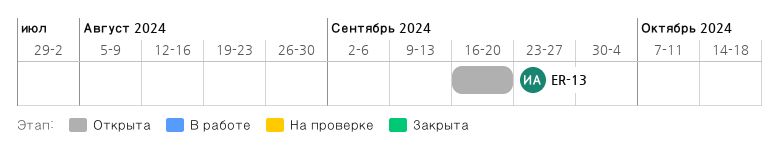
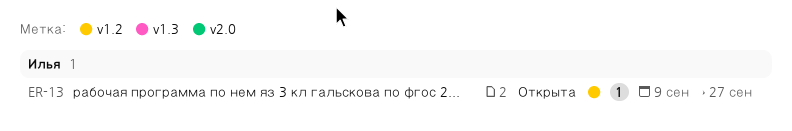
ER-13, start: Sep 16 -> Sep 9
ER-13, due: Sep 20 -> Sep 27

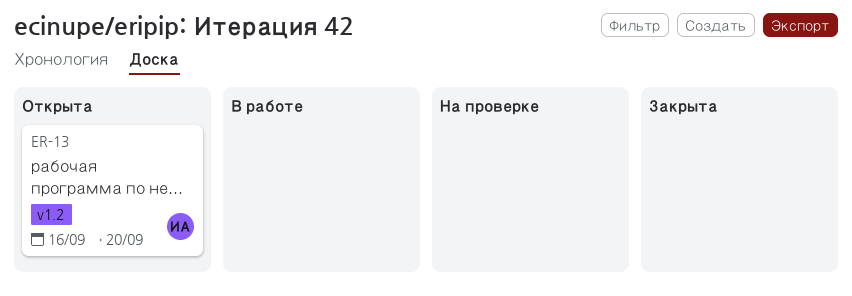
ER-13, start: Sep 9 -> Sep 16
ER-13, due: Sep 27 -> Sep 20

